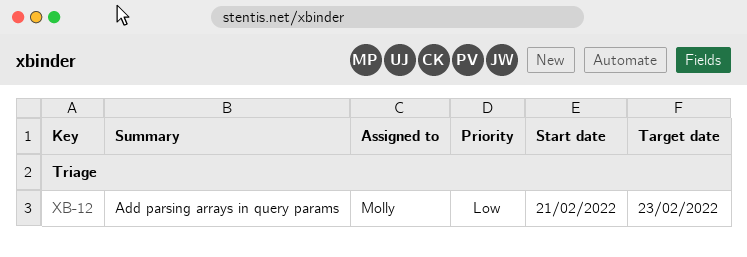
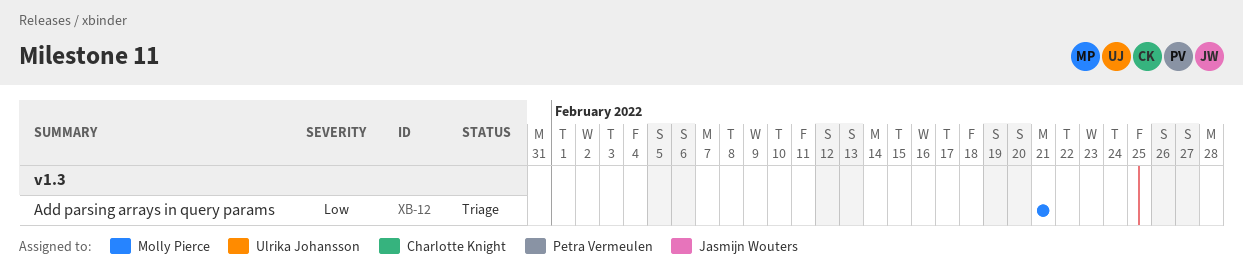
XB-12, due: Feb 23 -> Feb 21

